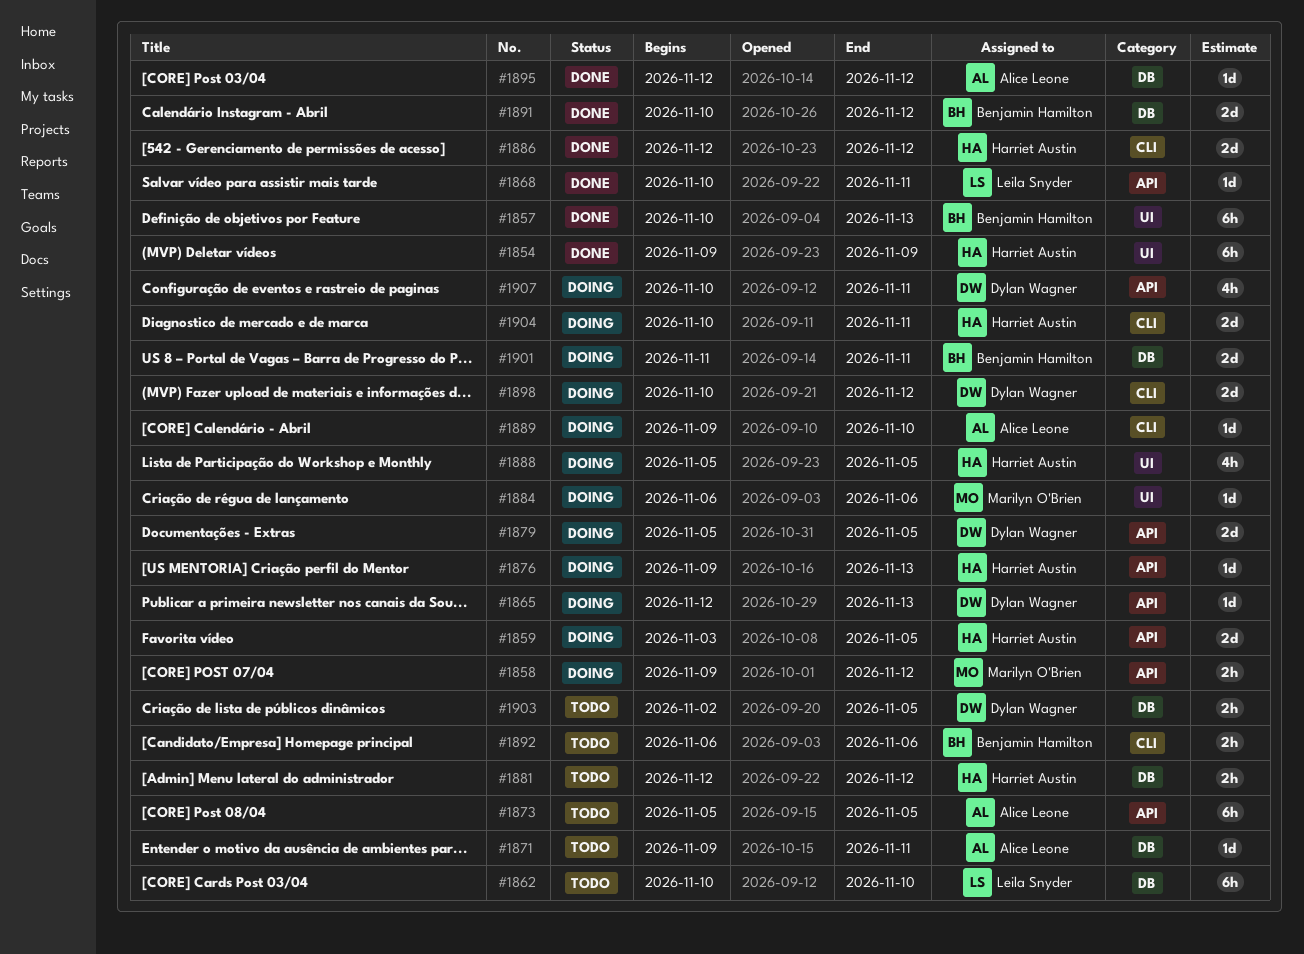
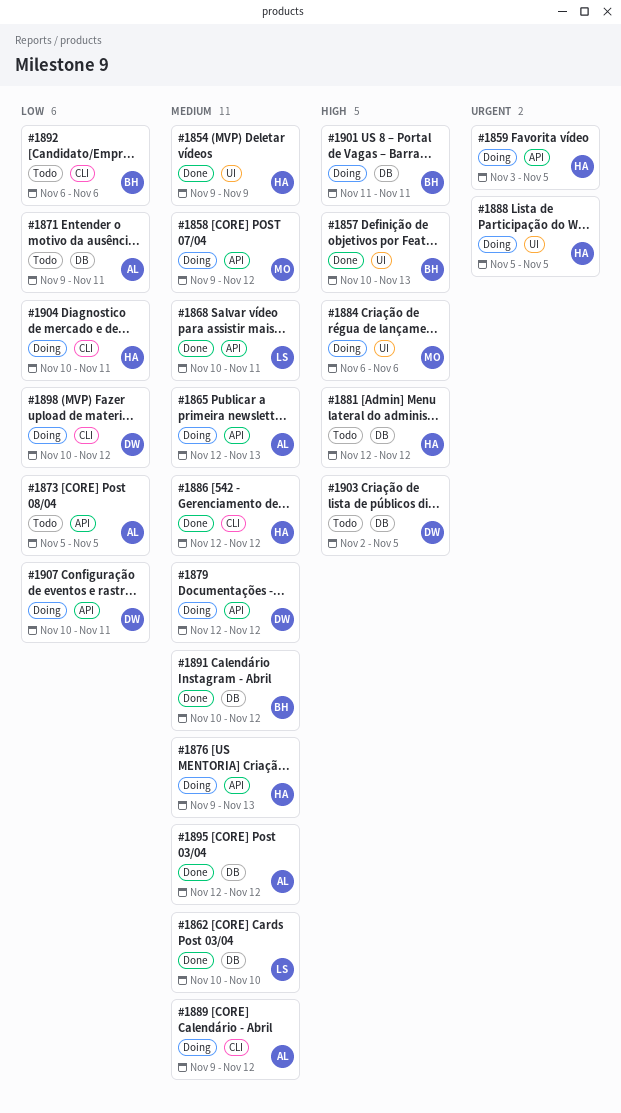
#1862, status: Todo -> Done
#1865, owner: Dylan Wagner -> Alice Leone
#1879, start: Nov 5 -> Nov 12
#1879, due: Nov 5 -> Nov 12
#1889, due: Nov 10 -> Nov 12

